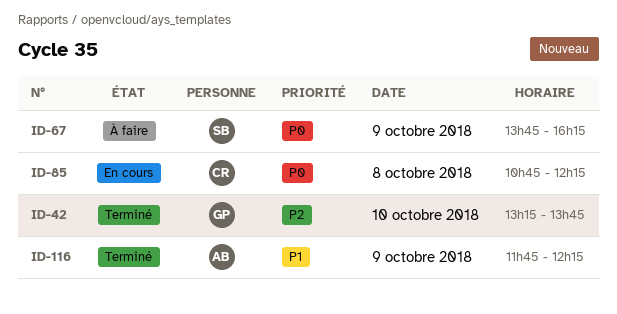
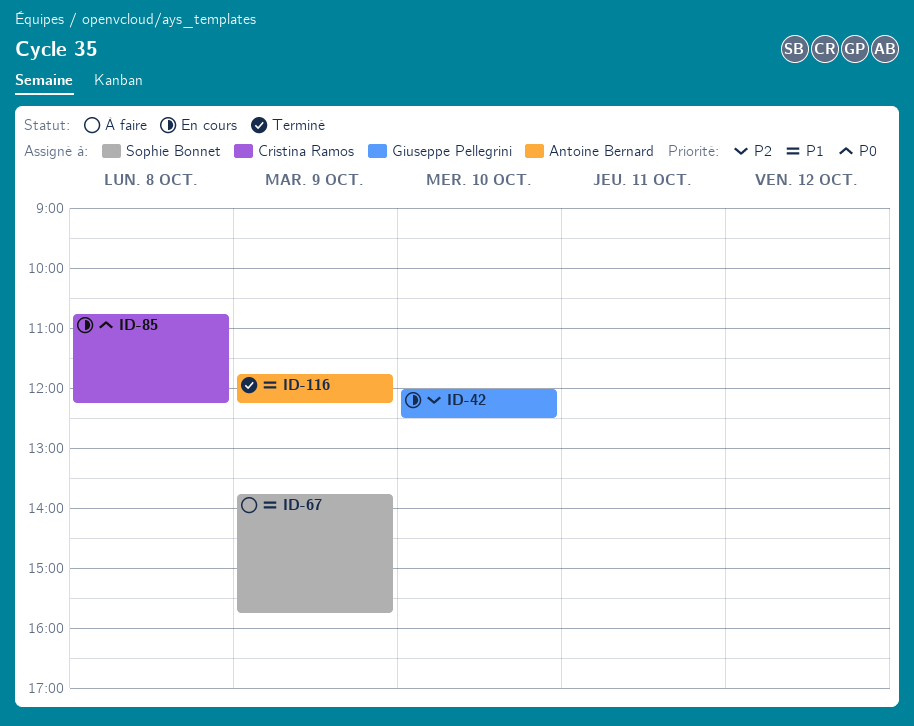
ID-42, status: Terminé -> En cours
ID-42, begins: 13:15 -> 12:00
ID-42, ends: 13:45 -> 12:30
ID-67, priority: P0 -> P1
ID-67, ends: 16:15 -> 15:45

